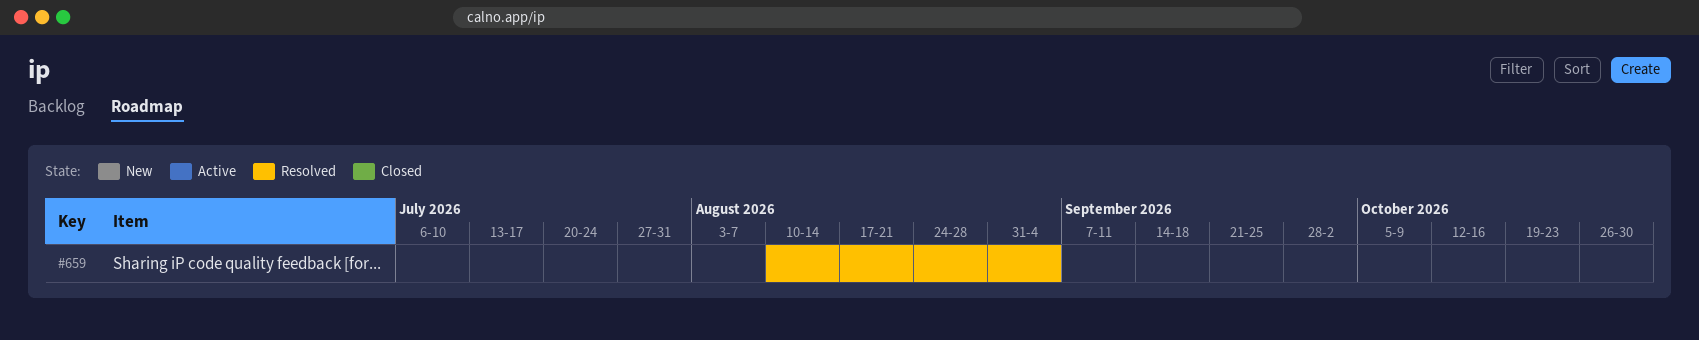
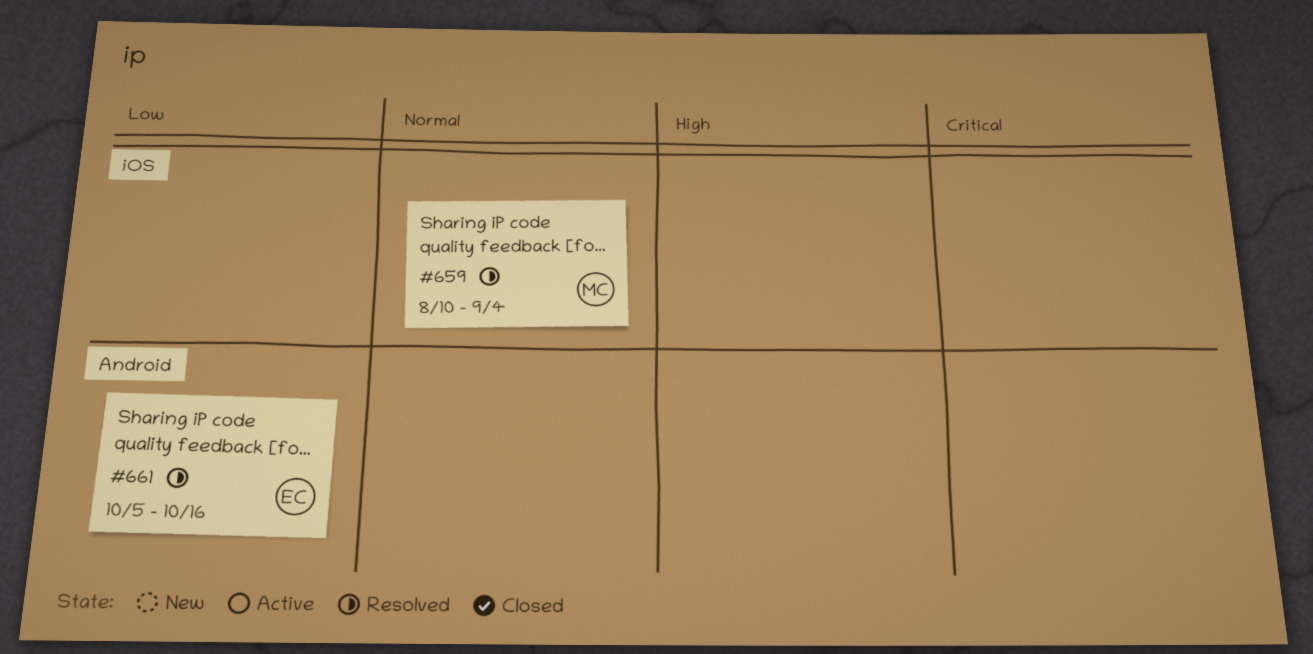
#661: none -> present

